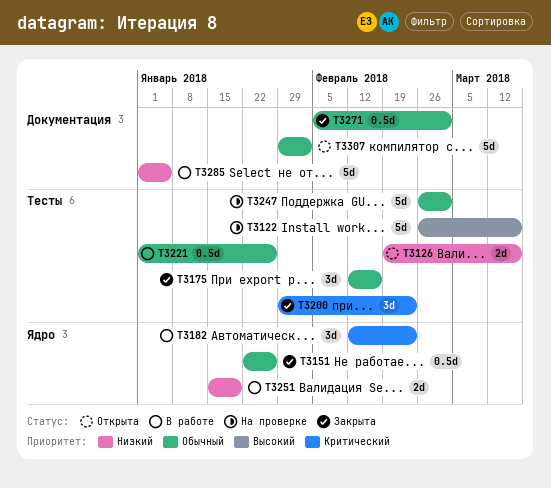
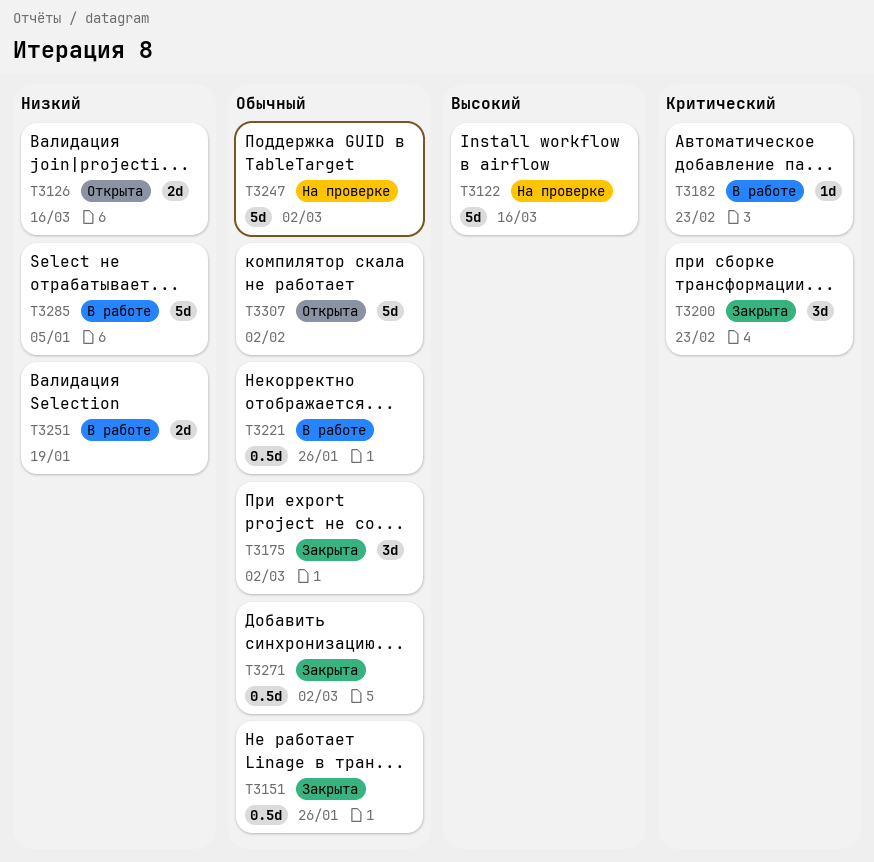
T3175, due: Feb 16 -> Mar 2
T3182, estimate: 3d -> 1d

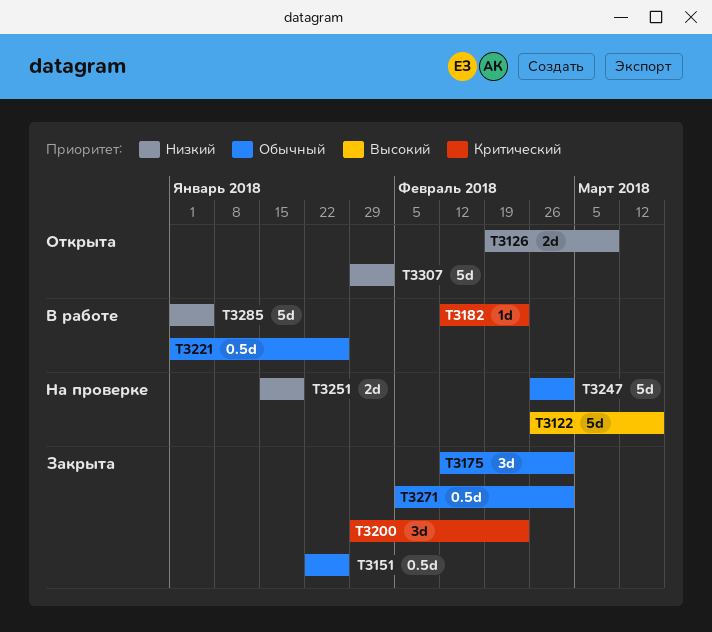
T3126, due: Mar 16 -> Mar 9
T3251, status: В работе -> На проверке
T3307, priority: Обычный -> Низкий

